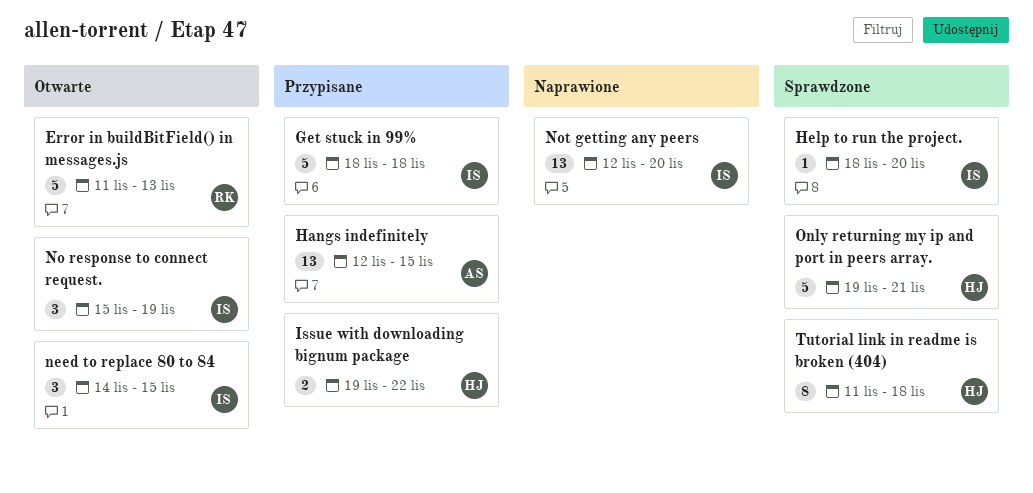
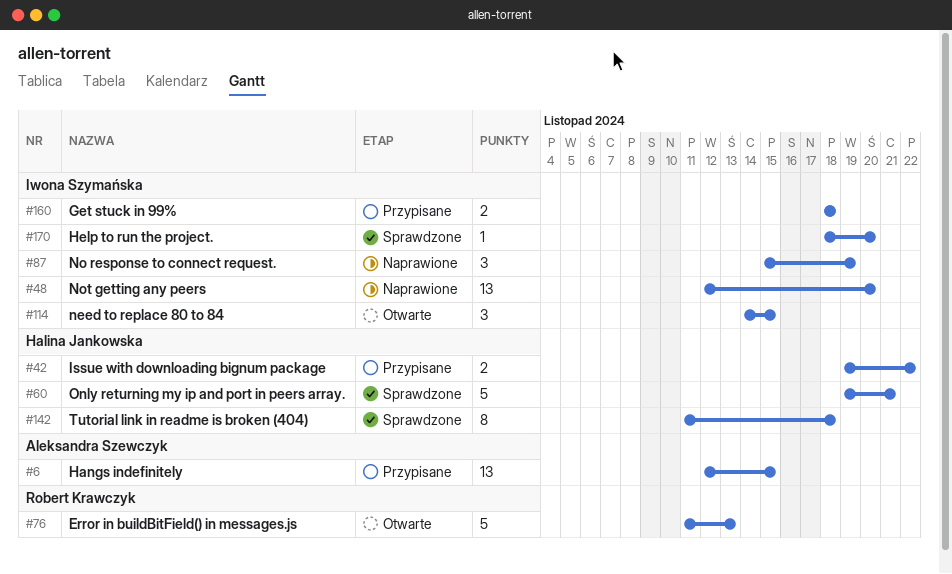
Get stuck in 99%, estimate: 5 -> 2
No response to connect request., status: Otwarte -> Naprawione

